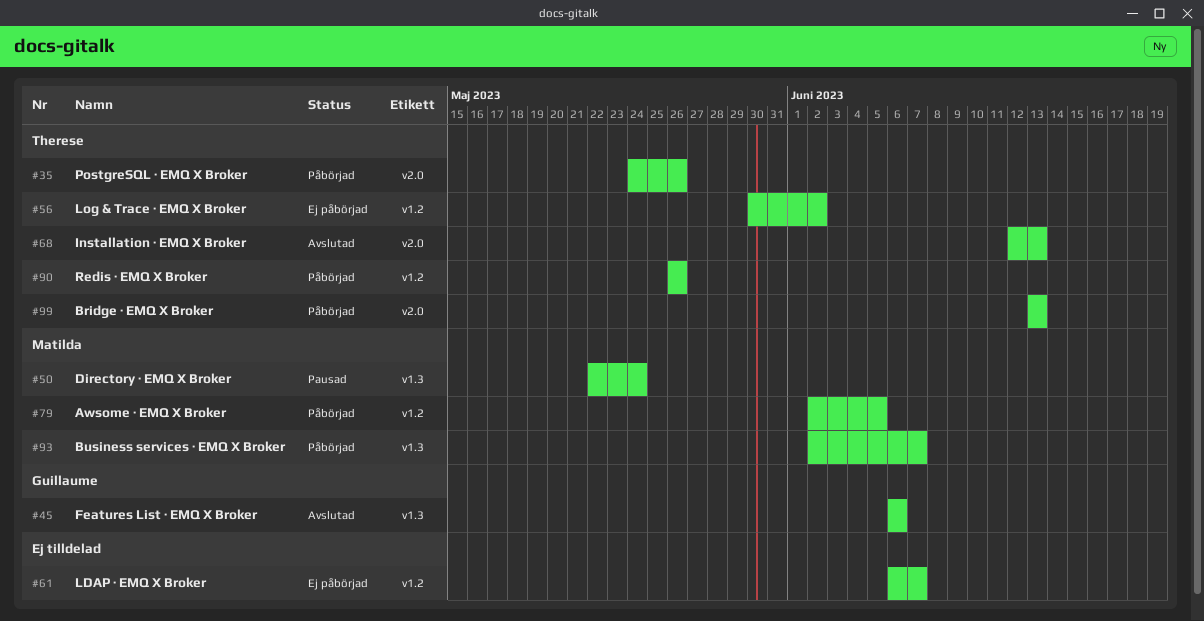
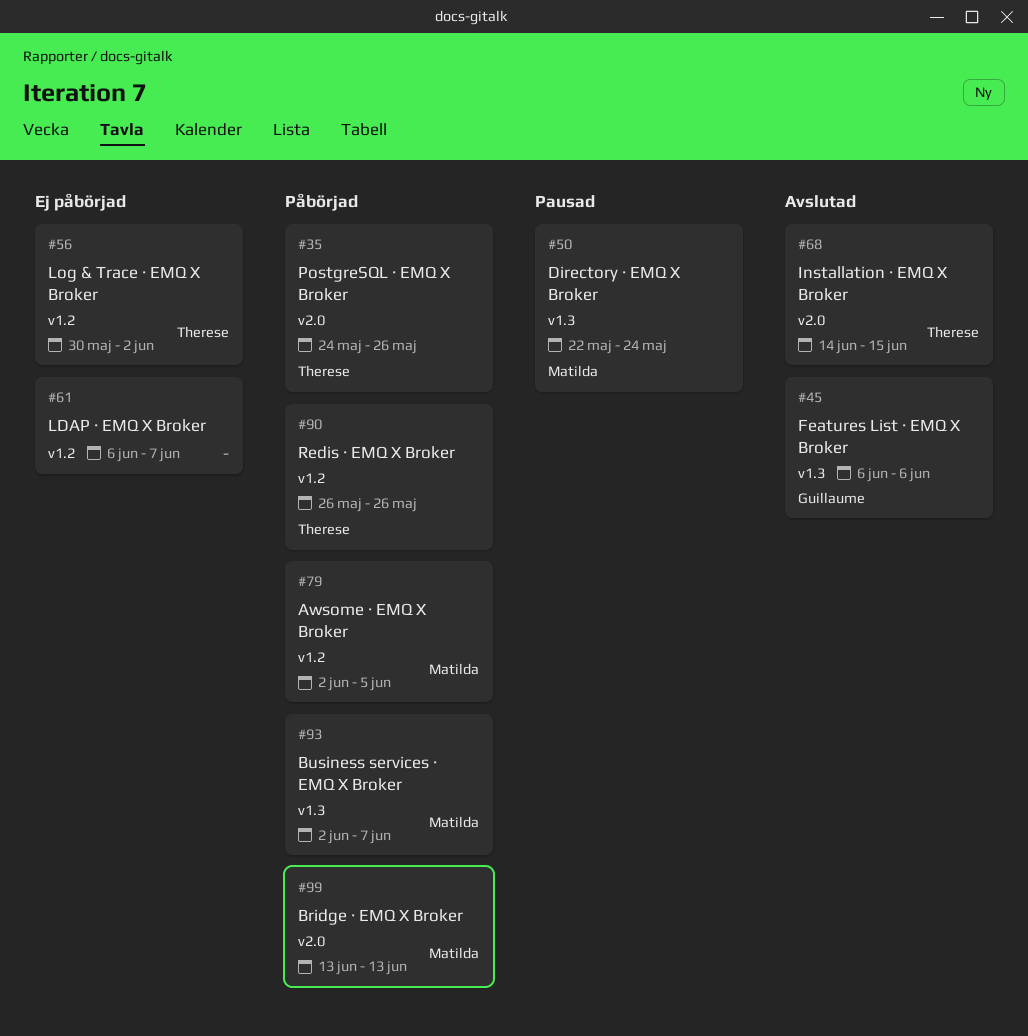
#68, start: Jun 12 -> Jun 14
#68, due: Jun 13 -> Jun 15
#99, owner: Therese -> Matilda

